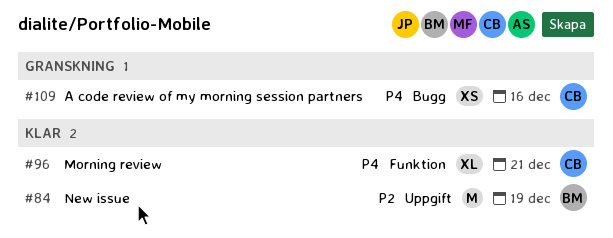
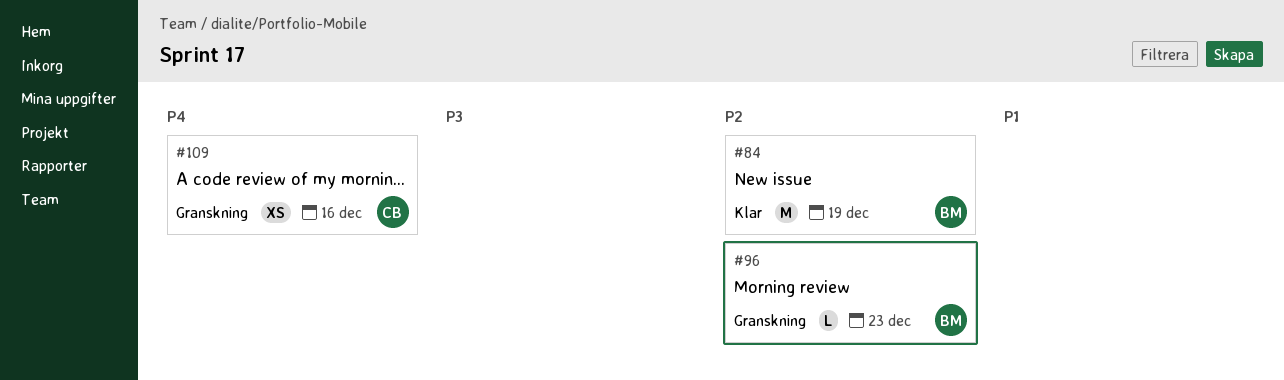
#96, status: Klar -> Granskning
#96, owner: CB -> BM
#96, priority: P4 -> P2
#96, estimate: XL -> L
#96, due: Dec 21 -> Dec 23

